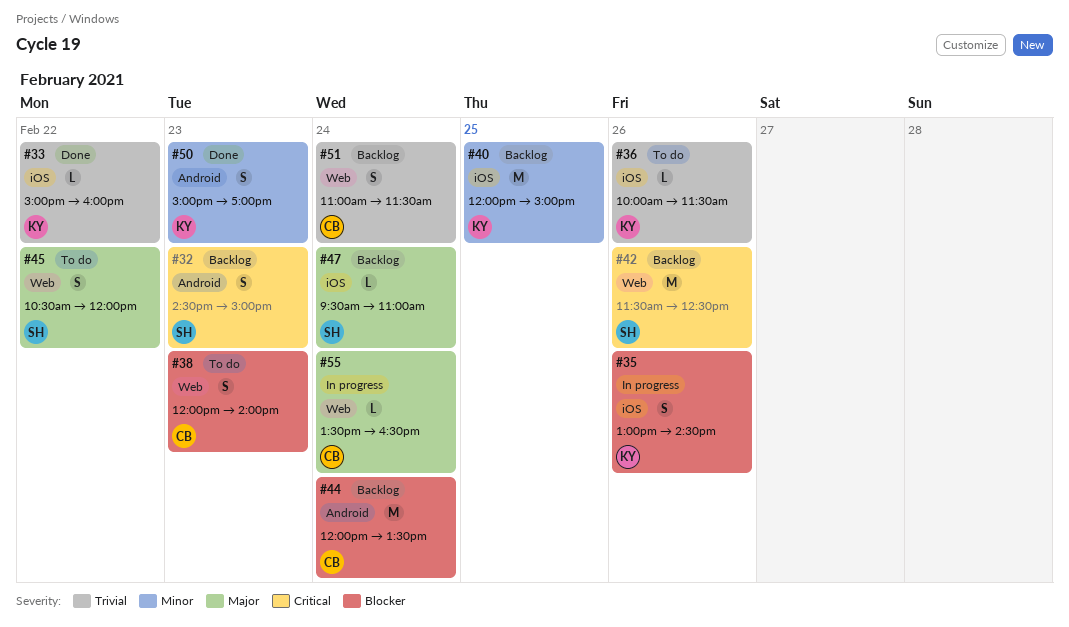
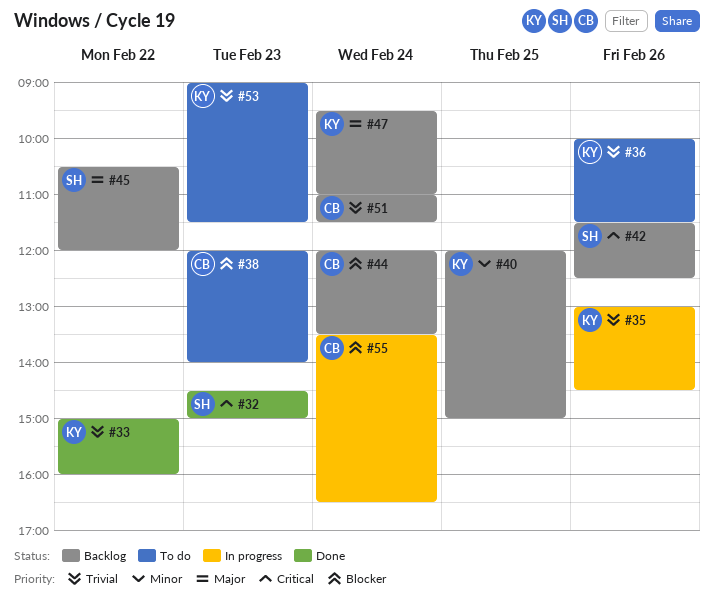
#32, status: Backlog -> Done
#35, priority: Blocker -> Trivial
#45, status: To do -> Backlog
#47, owner: SH -> KY
#50: present -> none
#53: none -> present
#55, priority: Major -> Blocker

